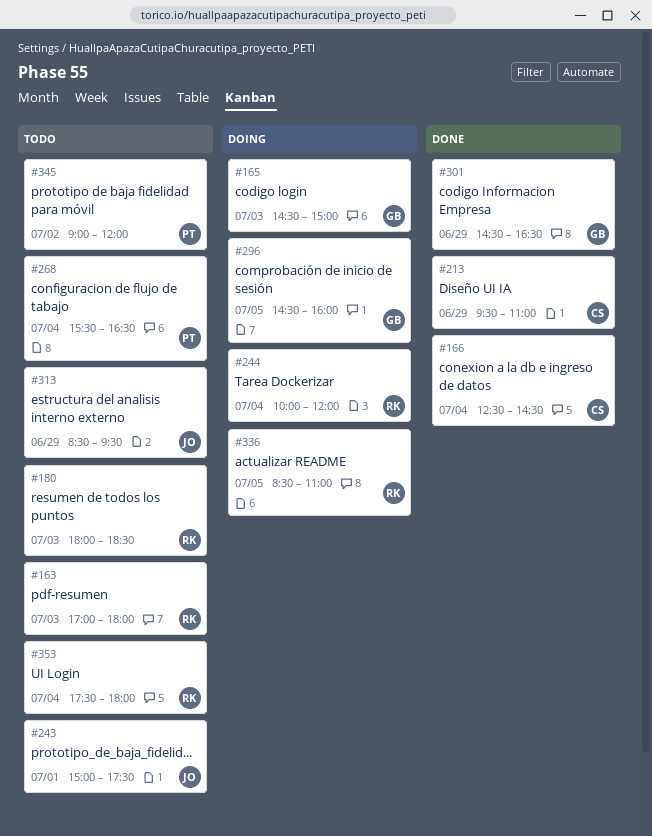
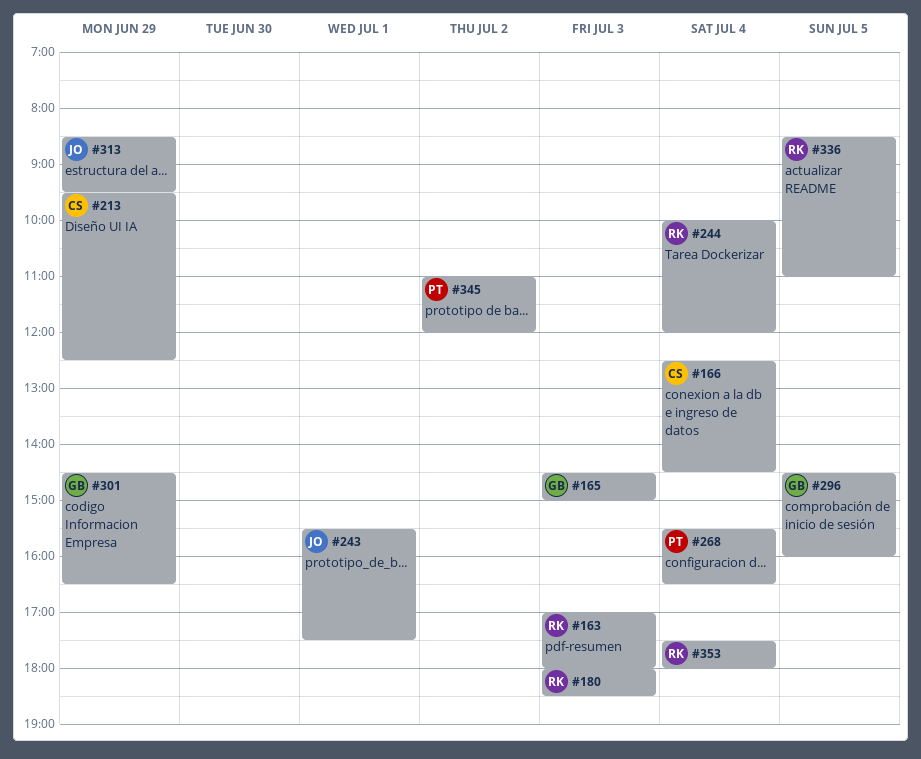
#213, ends: 11:00 -> 12:30
#243, begins: 15:00 -> 15:30
#345, begins: 09:00 -> 11:00

